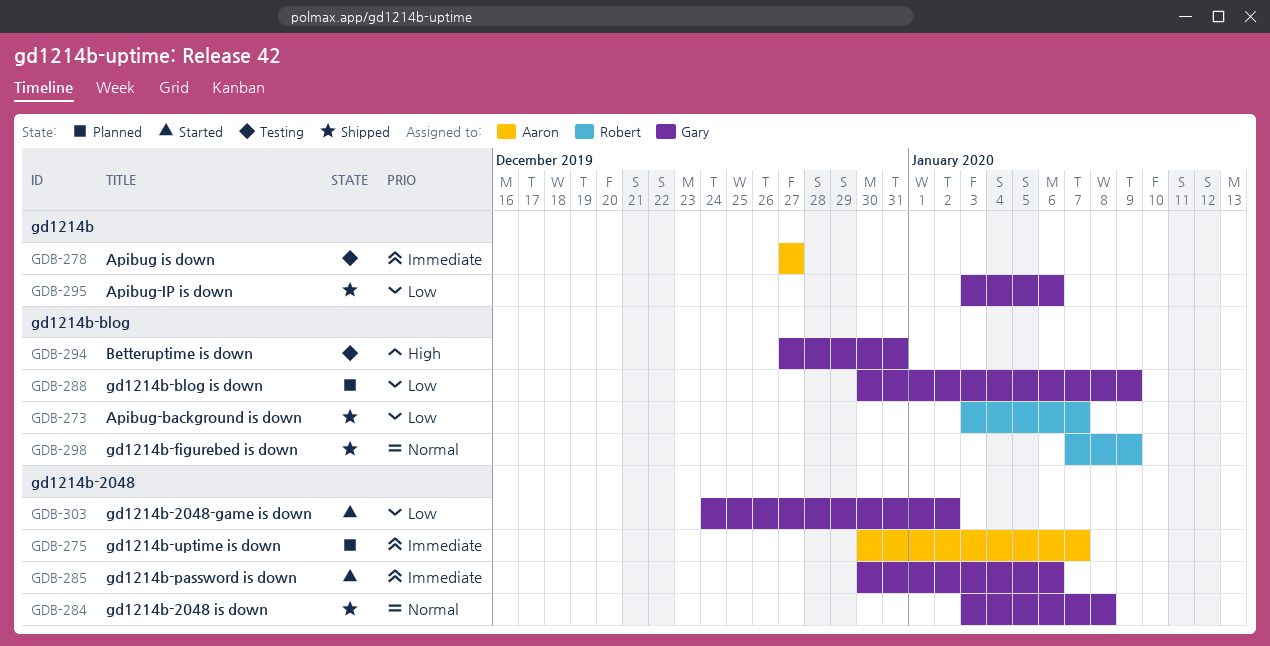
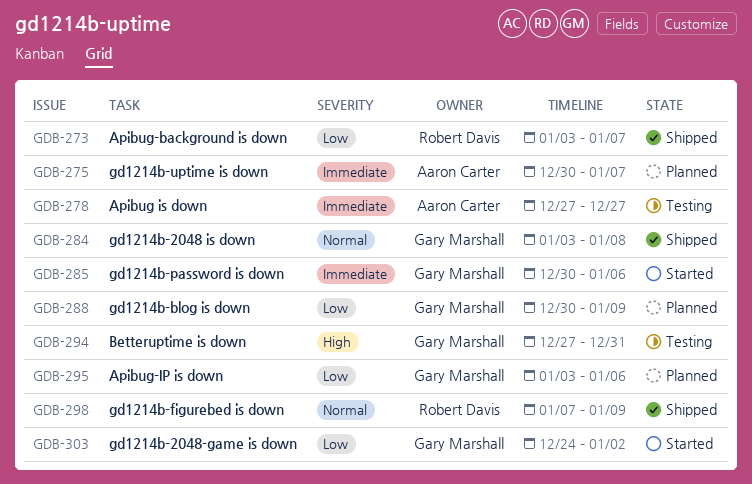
GDB-295, status: Shipped -> Planned

